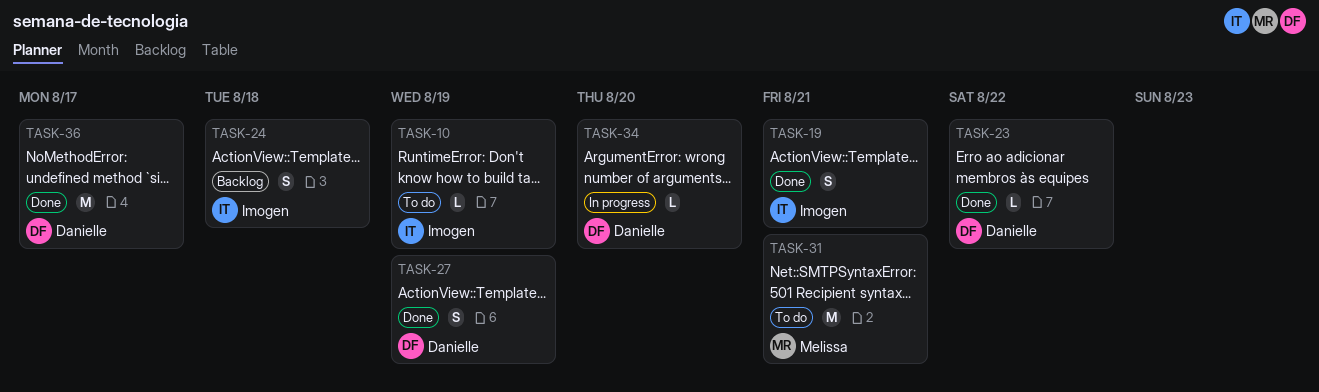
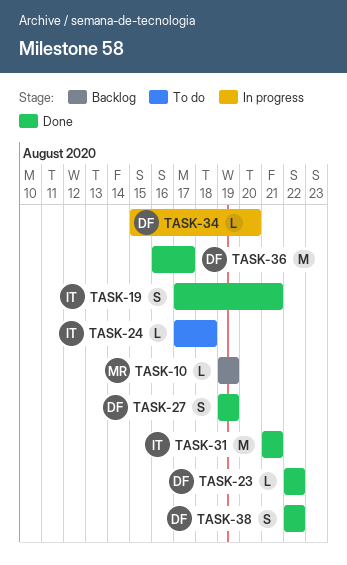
TASK-10, status: To do -> Backlog
TASK-10, owner: Imogen -> Melissa
TASK-24, status: Backlog -> To do
TASK-24, estimate: S -> L
TASK-31, status: To do -> Done
TASK-31, owner: Melissa -> Imogen
TASK-38: none -> present

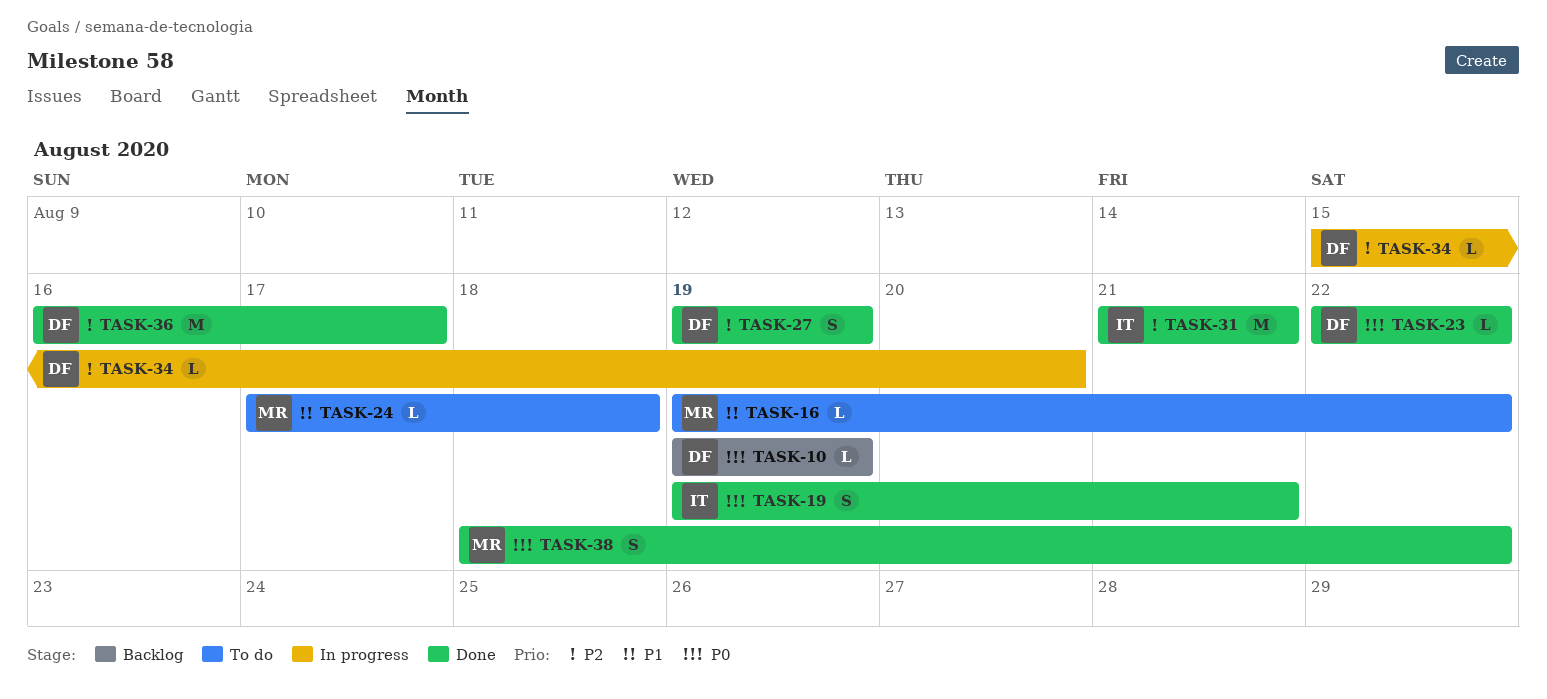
TASK-10, owner: MR -> DF
TASK-16: none -> present
TASK-19, start: Aug 17 -> Aug 19
TASK-24, owner: IT -> MR
TASK-38, owner: DF -> MR
TASK-38, start: Aug 22 -> Aug 18

